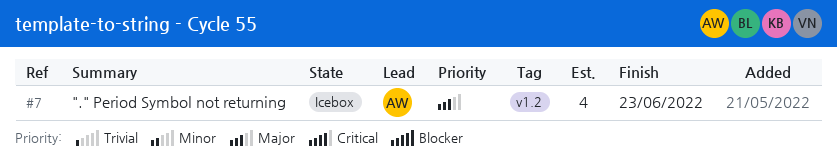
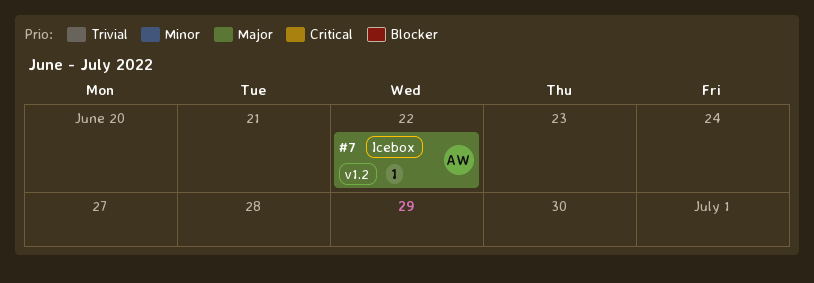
#7, estimate: 4 -> 1
#7, due: Jun 23 -> Jun 22

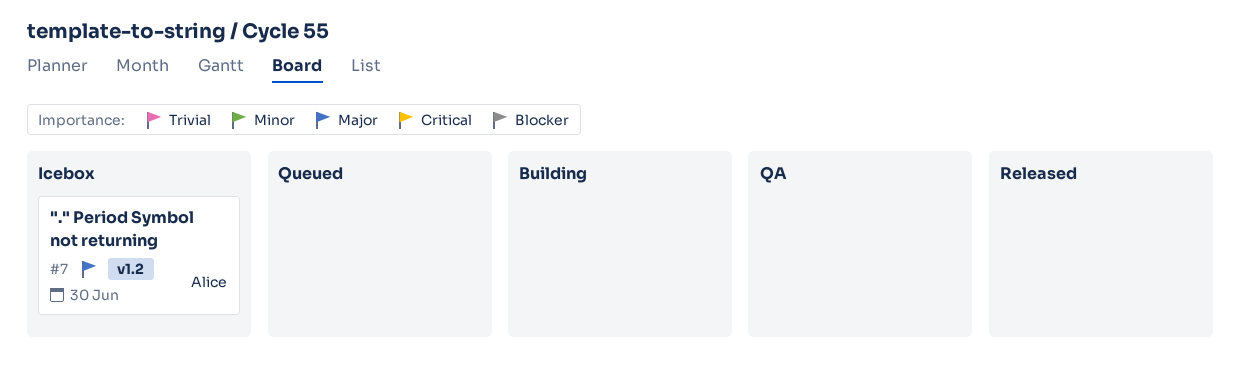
#7, due: Jun 22 -> Jun 30

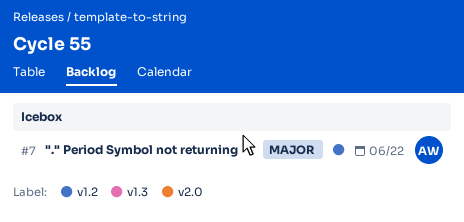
#7, due: Jun 30 -> Jun 22

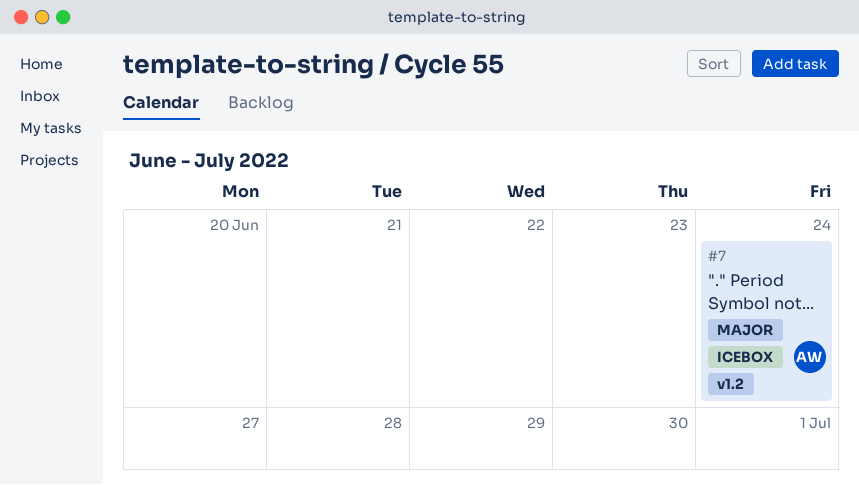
#7, due: Jun 22 -> Jun 24

